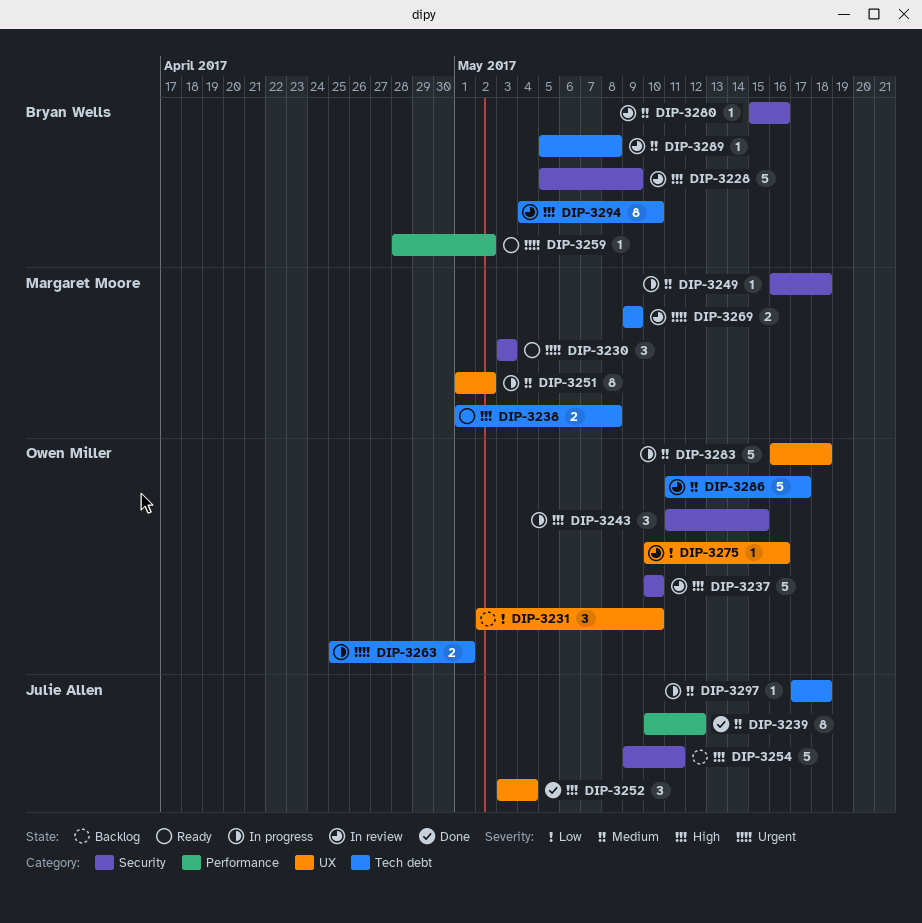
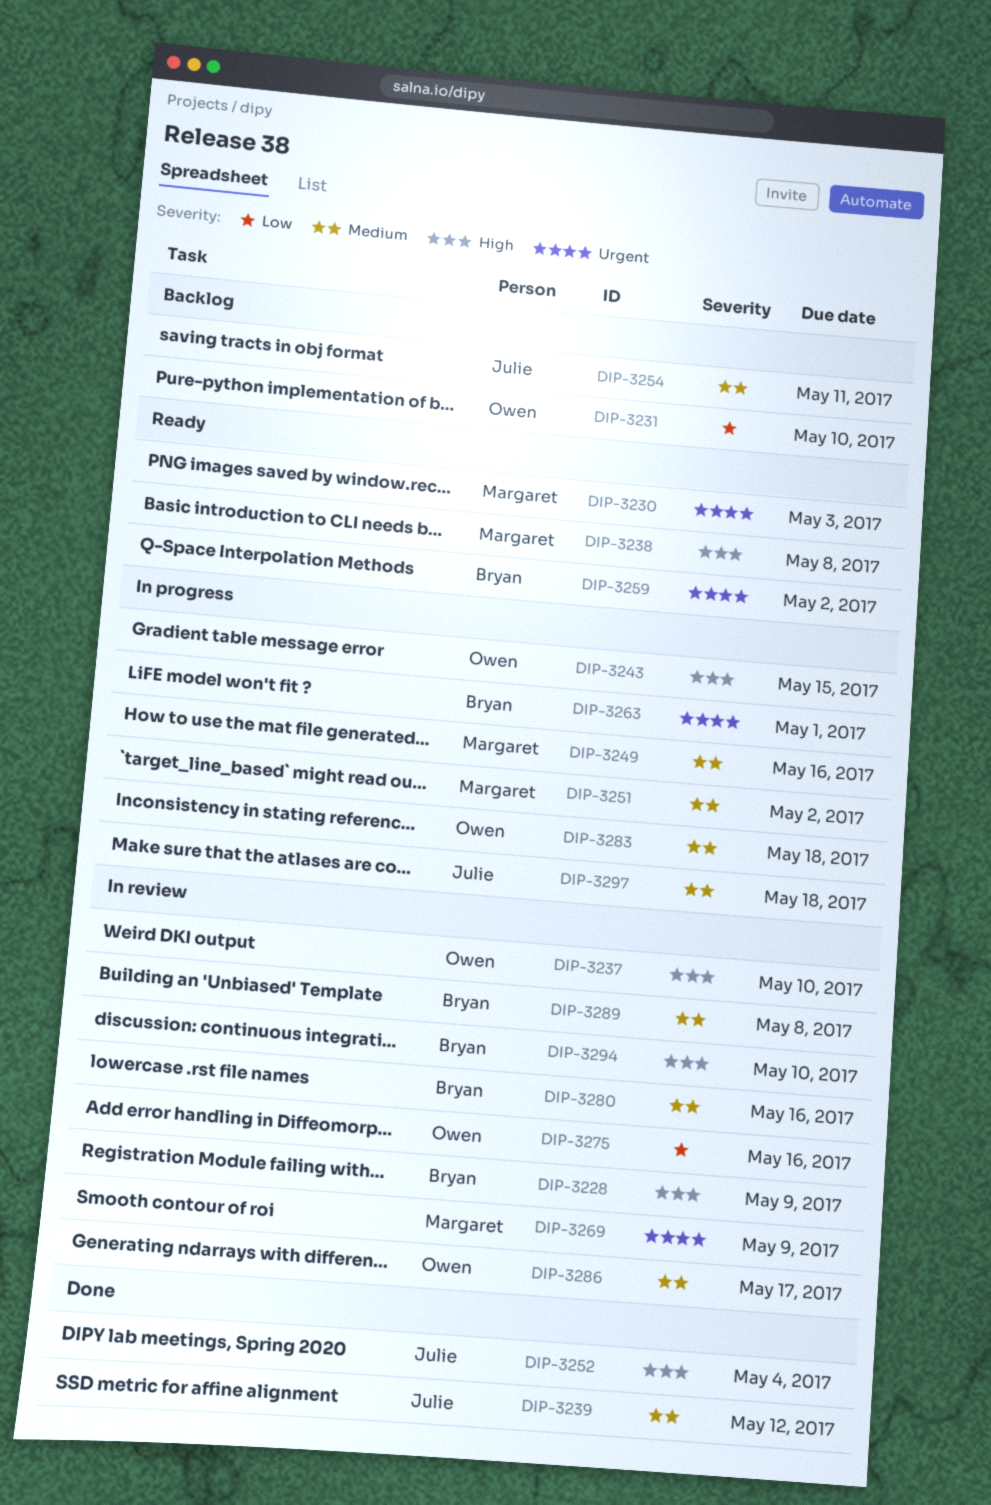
DIP-3249, due: May 18 -> May 16
DIP-3254, priority: High -> Medium
DIP-3263, owner: Owen Miller -> Bryan Wells

